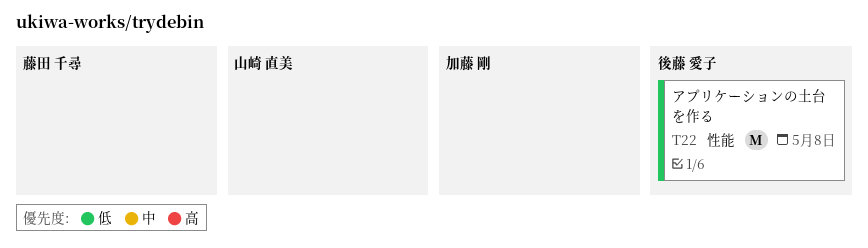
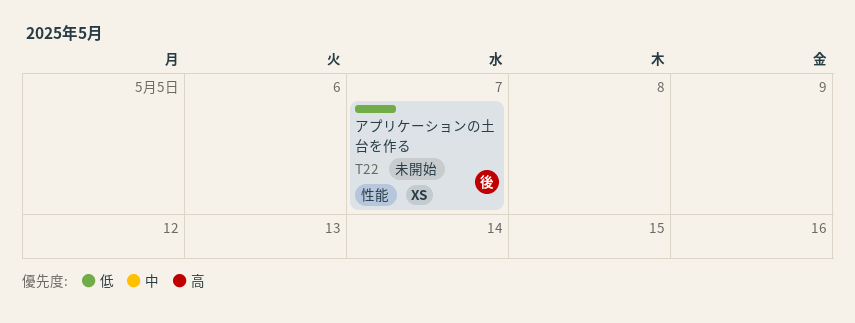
T22, estimate: M -> XS
T22, due: May 8 -> May 7

